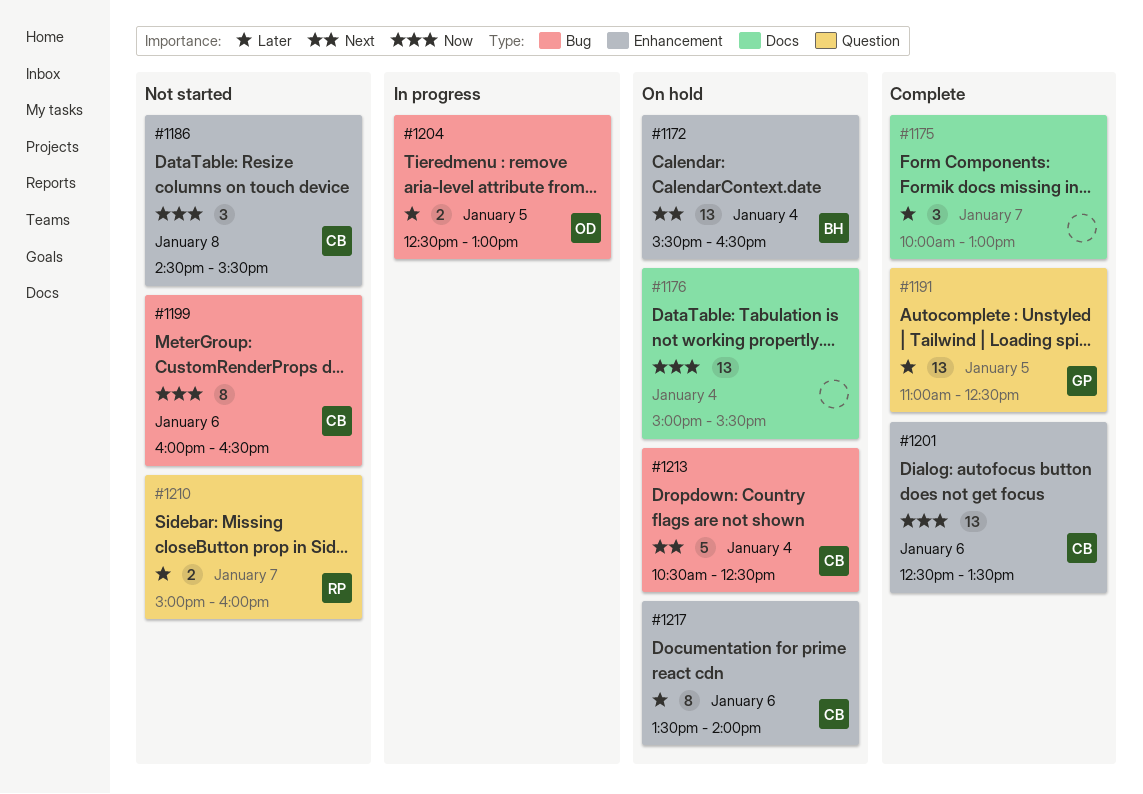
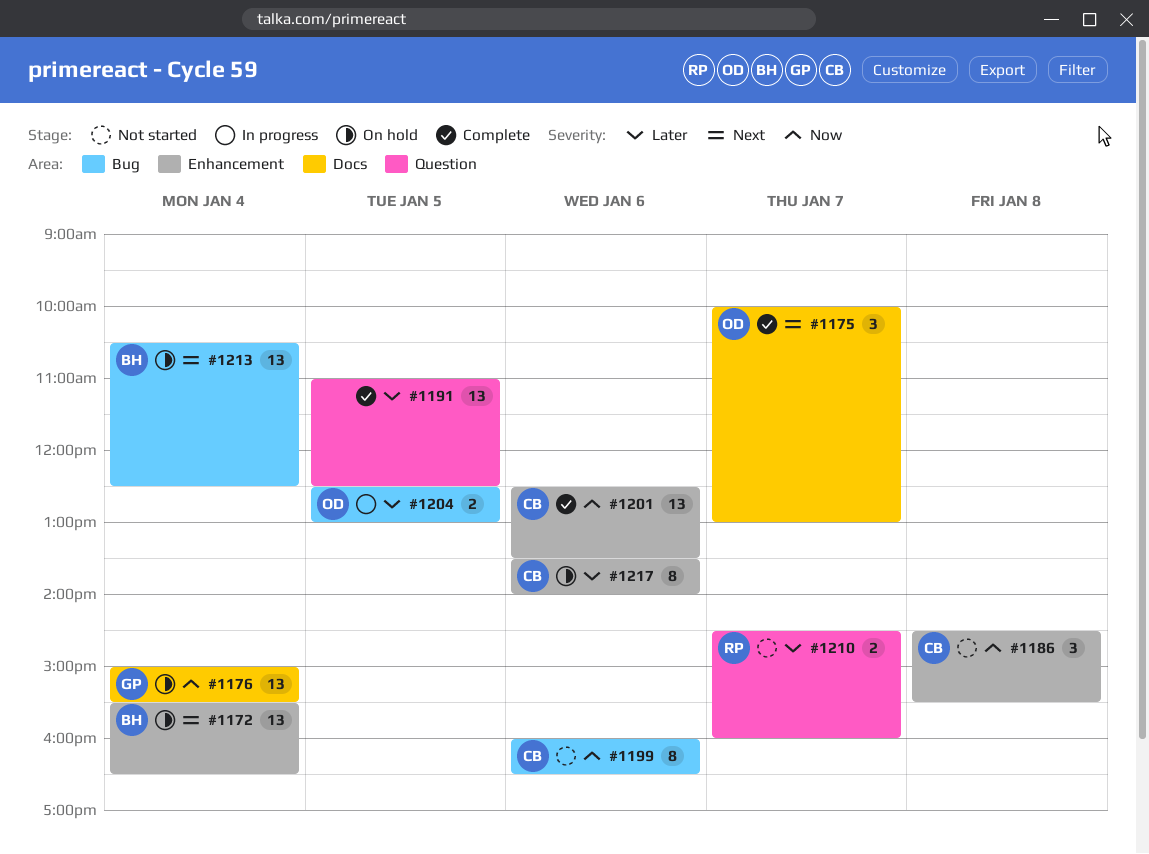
#1175, owner: none -> OD
#1175, priority: Later -> Next
#1176, owner: none -> GP
#1191, owner: GP -> none
#1210, begins: 15:00 -> 14:30
#1213, owner: CB -> BH
#1213, estimate: 5 -> 13

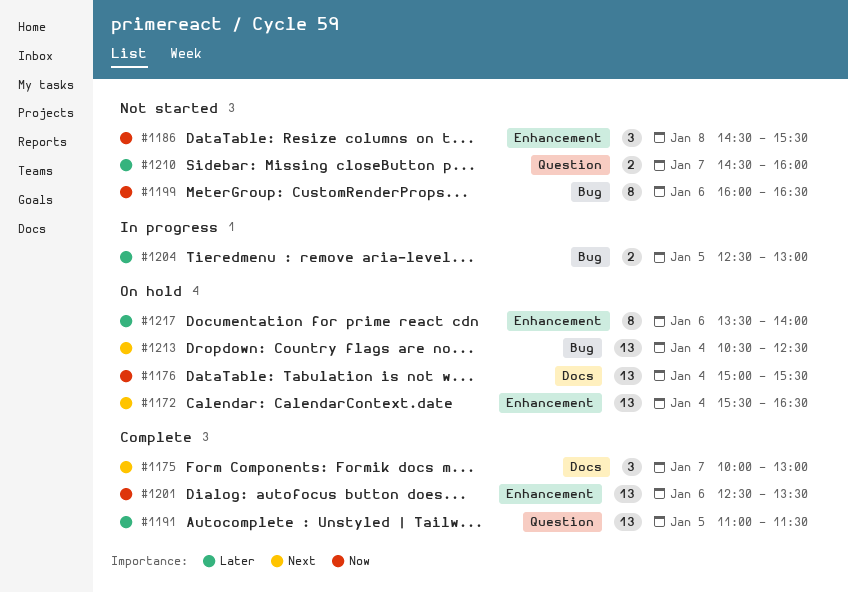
#1191, ends: 12:30 -> 11:30

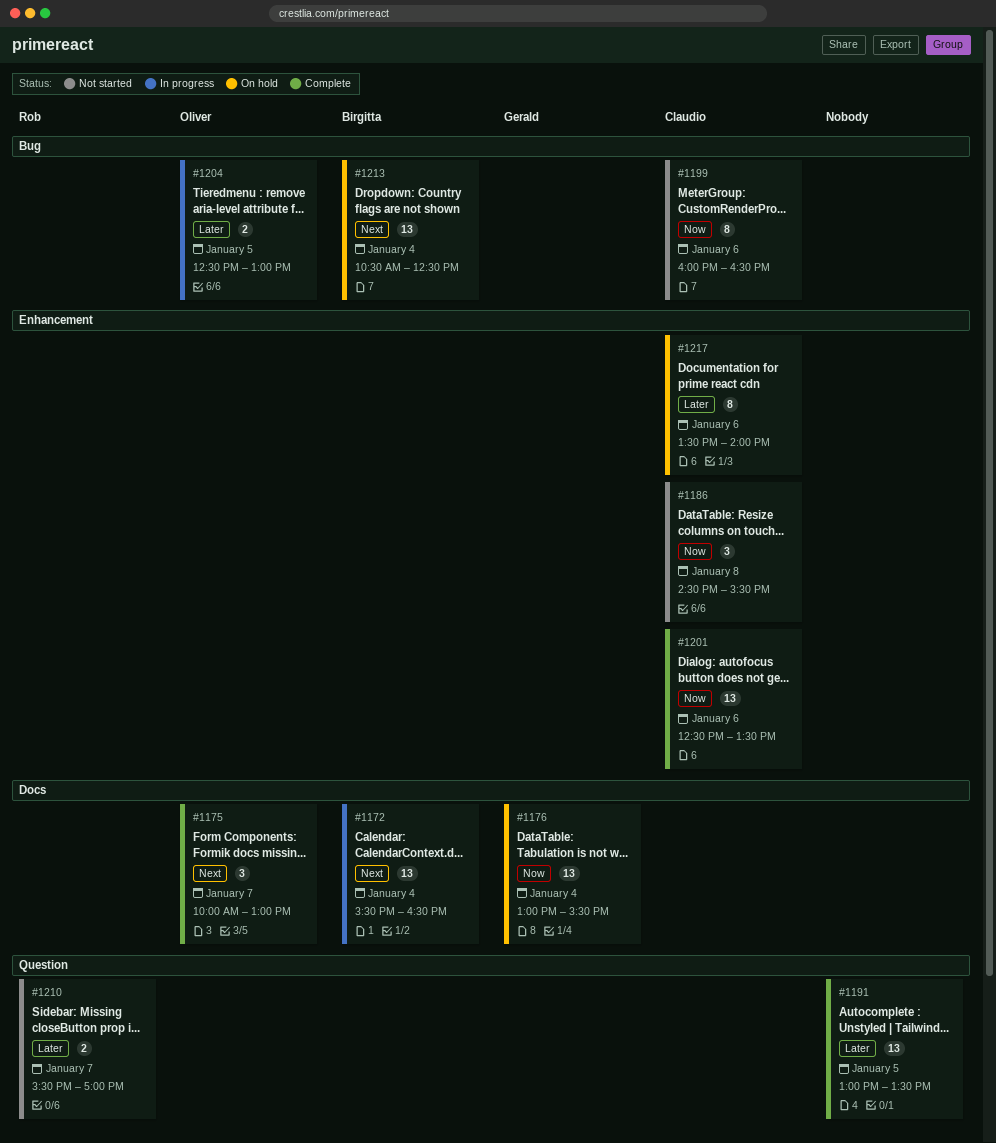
#1172, status: On hold -> In progress
#1172, label: Enhancement -> Docs
#1176, begins: 15:00 -> 13:00
#1191, begins: 11:00 -> 13:00
#1191, ends: 11:30 -> 13:30
#1210, begins: 14:30 -> 15:30
#1210, ends: 16:00 -> 17:00

